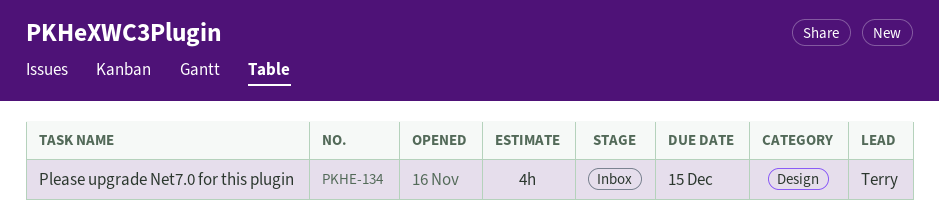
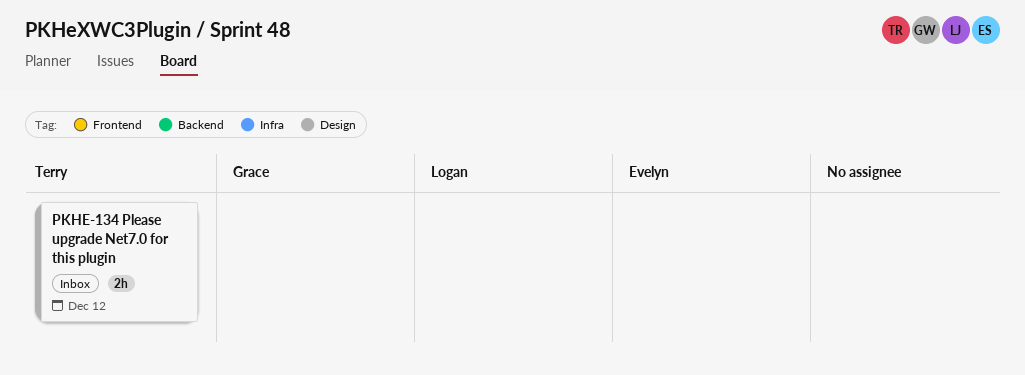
PKHE-134, estimate: 4h -> 2h
PKHE-134, due: Dec 15 -> Dec 12

